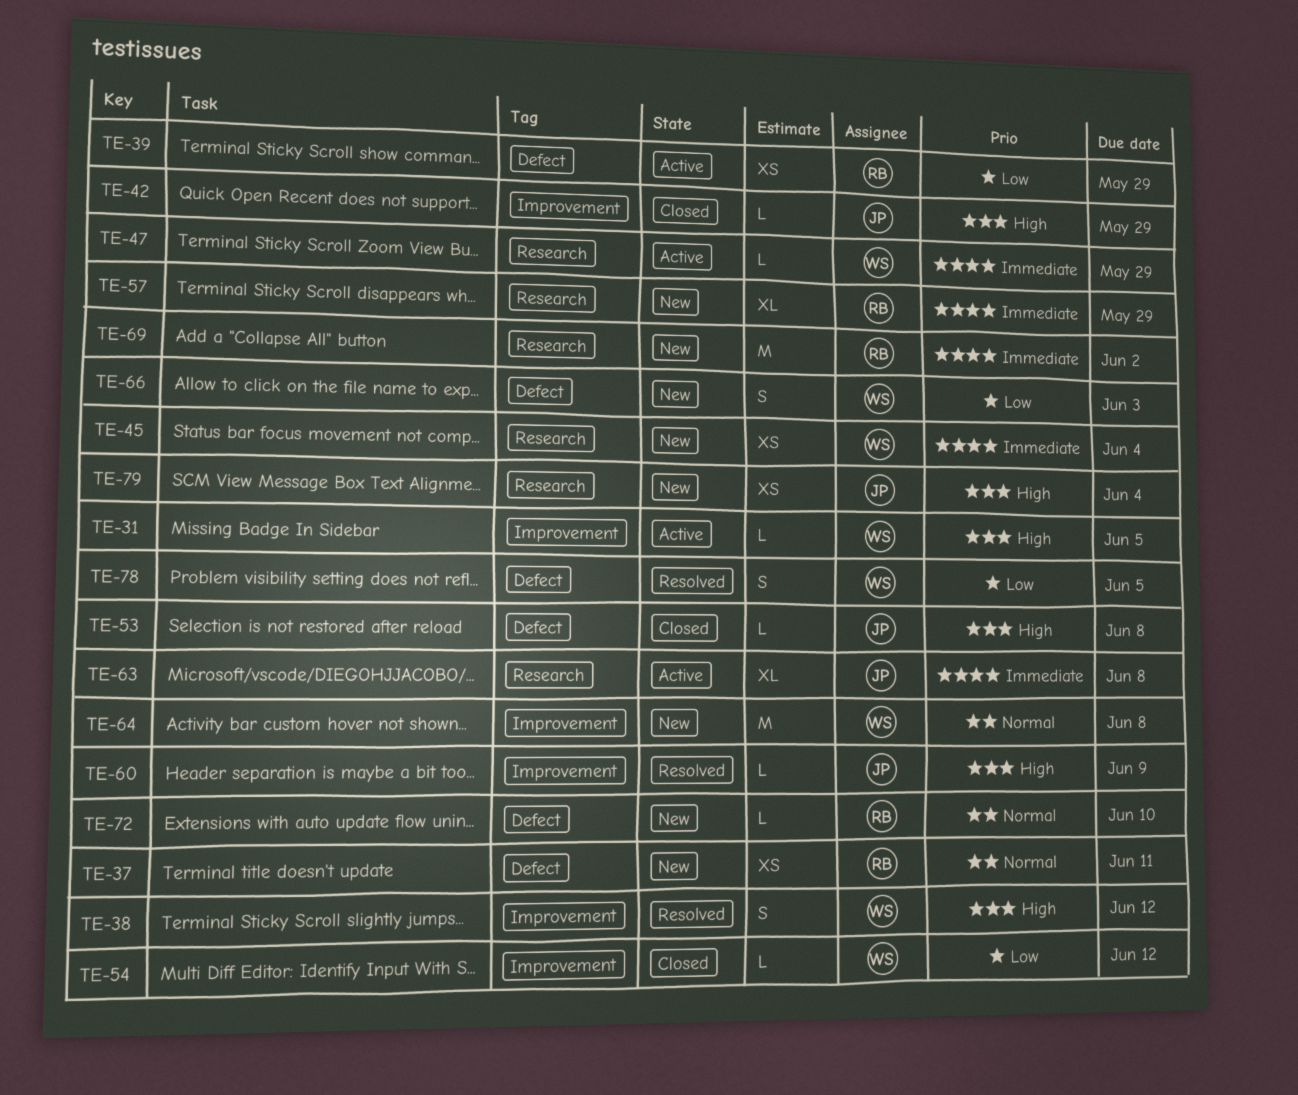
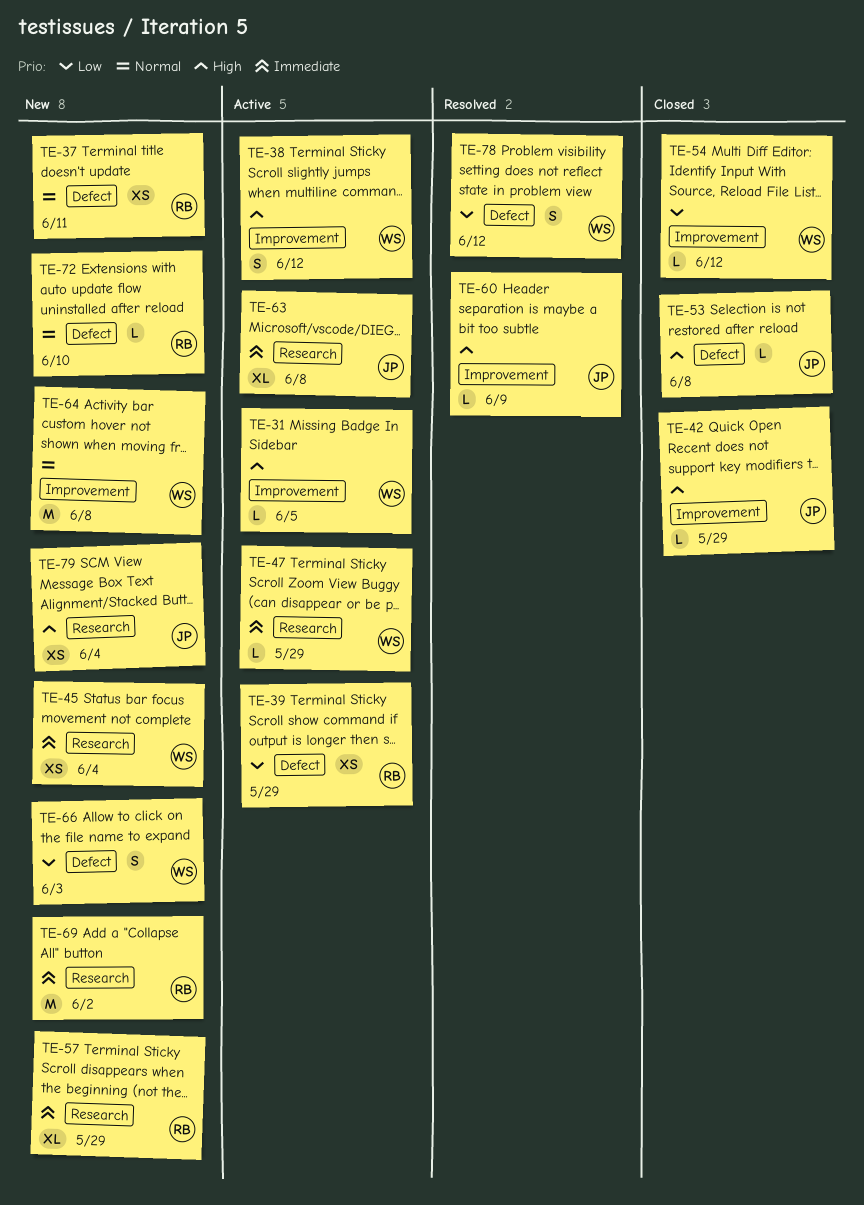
TE-38, status: Resolved -> Active
TE-78, due: Jun 5 -> Jun 12

